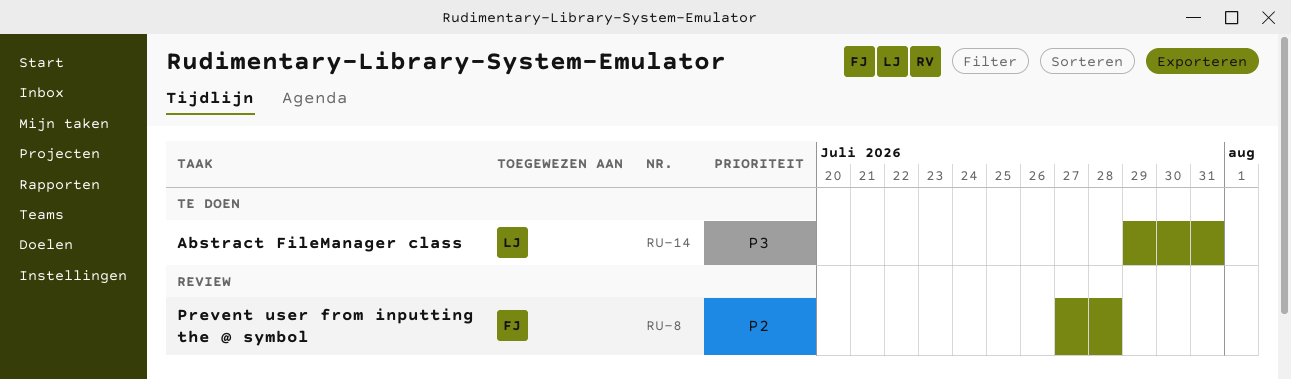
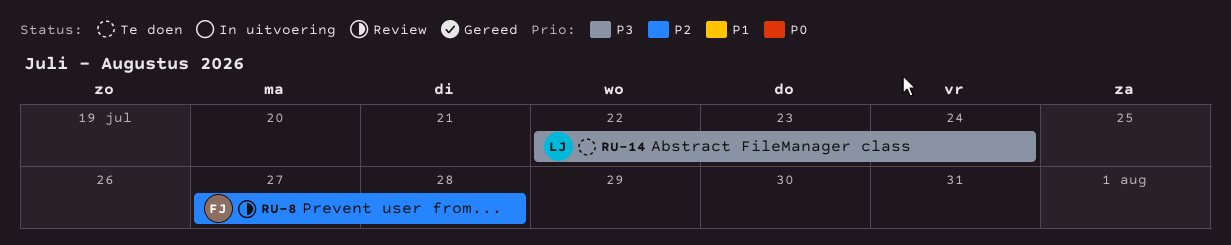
RU-14, start: Jul 29 -> Jul 22
RU-14, due: Jul 31 -> Jul 24

